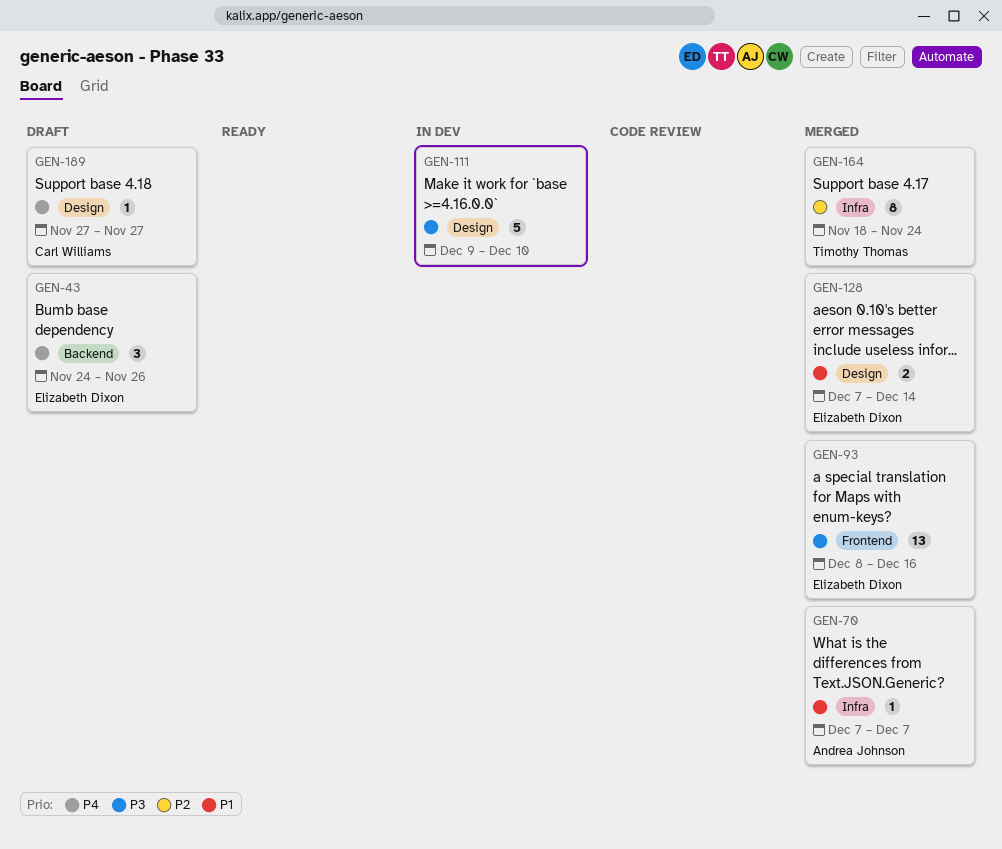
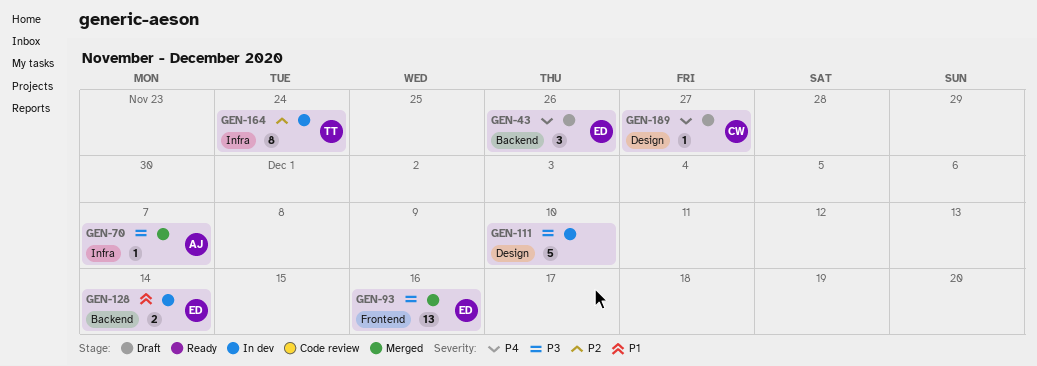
GEN-70, priority: P1 -> P3
GEN-128, status: Merged -> In dev
GEN-128, label: Design -> Backend
GEN-164, status: Merged -> In dev

